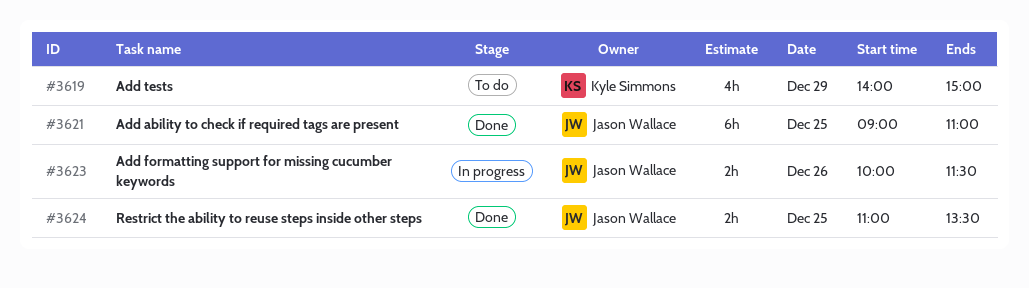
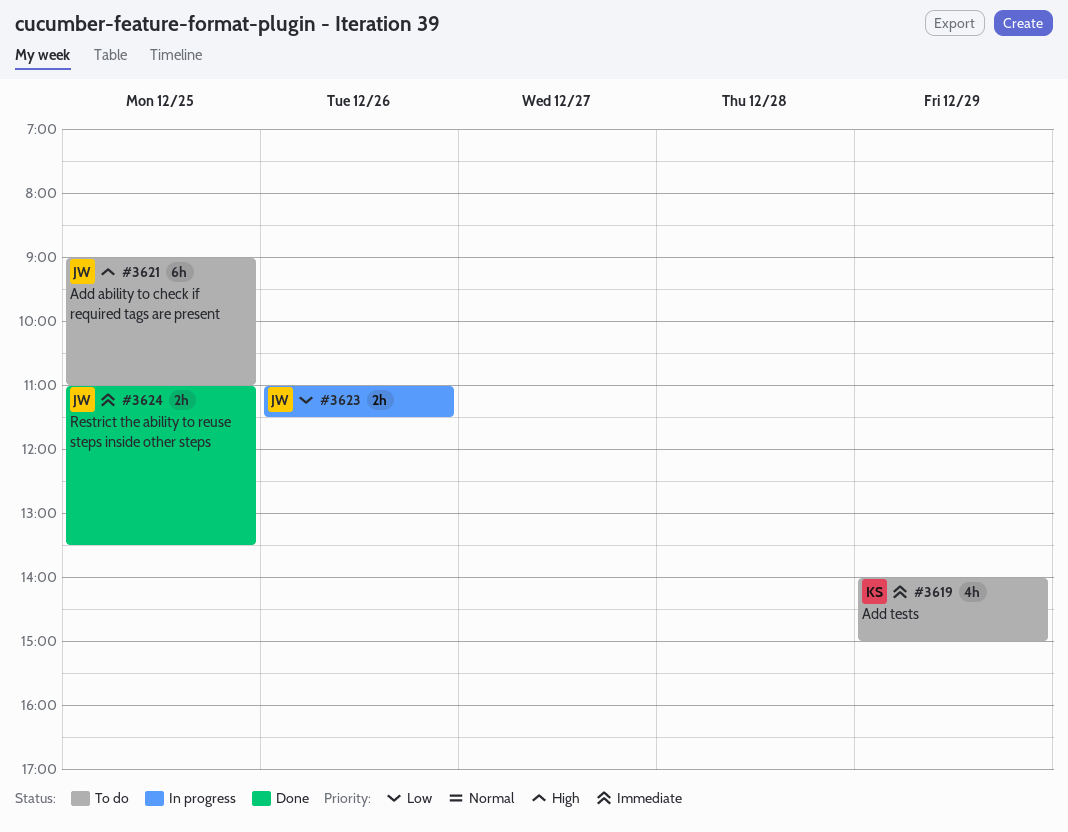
#3621, status: Done -> To do
#3623, begins: 10:00 -> 11:00

